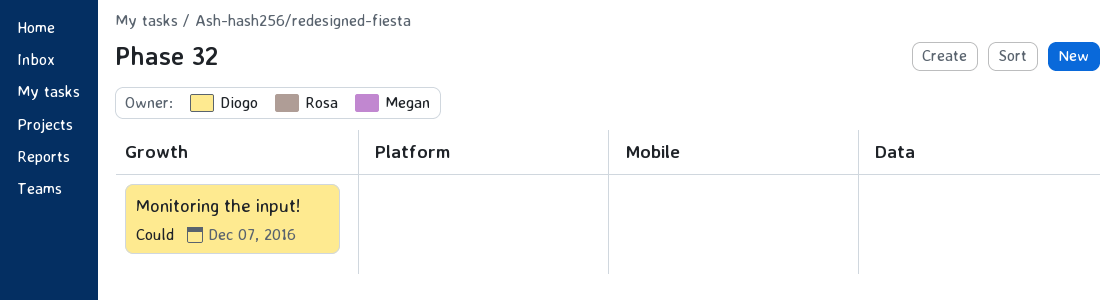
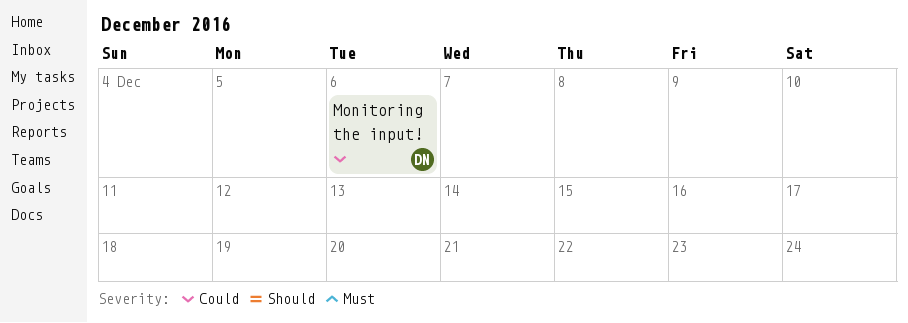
Monitoring the input!, due: Dec 7 -> Dec 6

